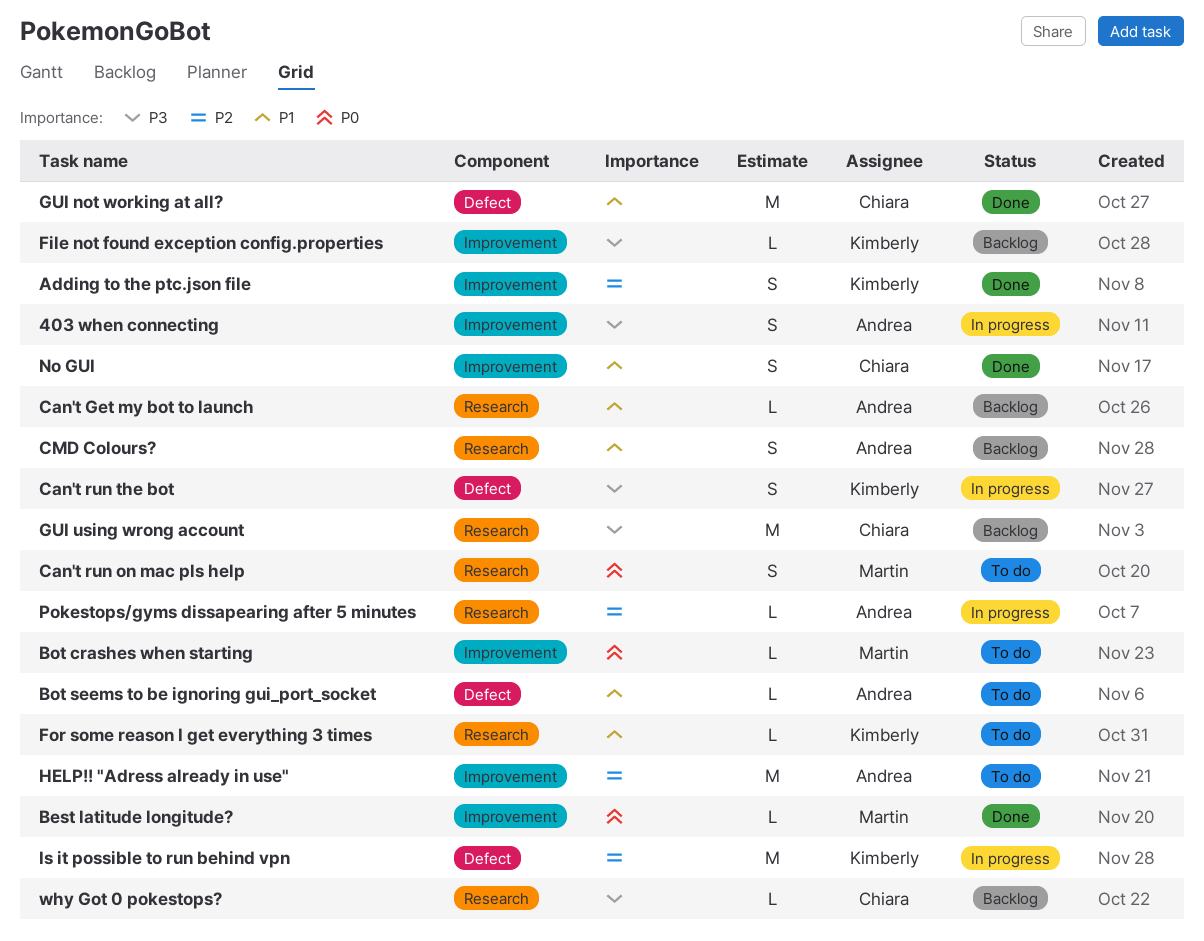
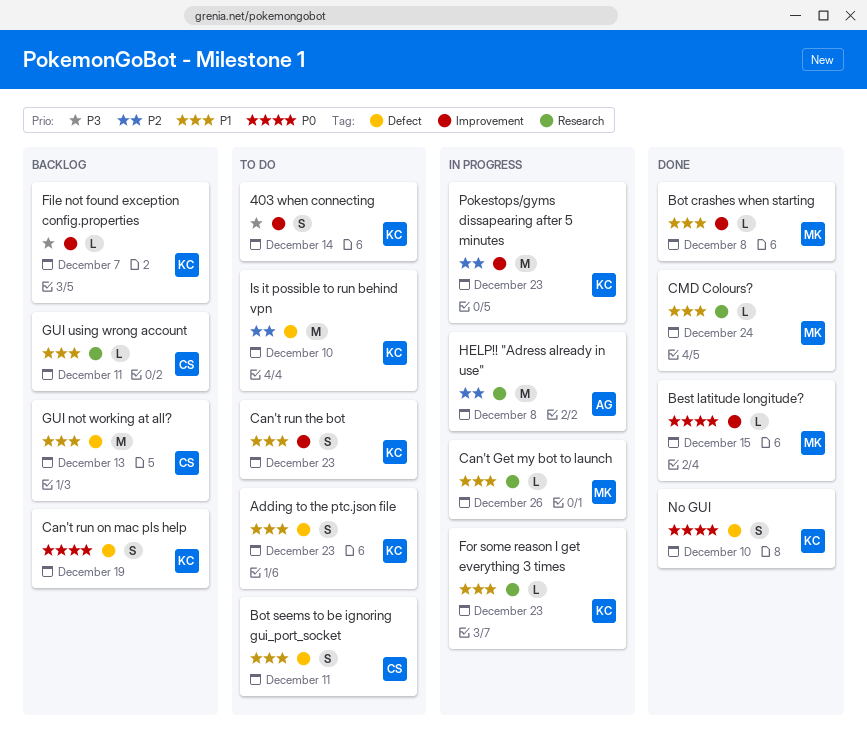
403 when connecting, status: In progress -> To do
403 when connecting, owner: Andrea -> Kimberly
Adding to the ptc.json file, status: Done -> To do
Adding to the ptc.json file, priority: P2 -> P1
Adding to the ptc.json file, label: Improvement -> Defect
Bot crashes when starting, status: To do -> Done
Bot crashes when starting, priority: P0 -> P1
Bot seems to be ignoring gui_port_socket, owner: Andrea -> Chiara
Bot seems to be ignoring gui_port_socket, estimate: L -> S
Can't Get my bot to launch, status: Backlog -> In progress
Can't Get my bot to launch, owner: Andrea -> Martin
Can't run on mac pls help, status: To do -> Backlog
Can't run on mac pls help, owner: Martin -> Kimberly
Can't run on mac pls help, label: Research -> Defect
Can't run the bot, status: In progress -> To do
Can't run the bot, priority: P3 -> P1
Can't run the bot, label: Defect -> Improvement
CMD Colours?, status: Backlog -> Done
CMD Colours?, owner: Andrea -> Martin
CMD Colours?, estimate: S -> L
For some reason I get everything 3 times, status: To do -> In progress
GUI not working at all?, status: Done -> Backlog
GUI using wrong account, priority: P3 -> P1
GUI using wrong account, estimate: M -> L
HELP!! "Adress already in use", status: To do -> In progress
HELP!! "Adress already in use", label: Improvement -> Research
Is it possible to run behind vpn, status: In progress -> To do
No GUI, owner: Chiara -> Kimberly
No GUI, priority: P1 -> P0
No GUI, label: Improvement -> Defect
Pokestops/gyms dissapearing after 5 minutes, owner: Andrea -> Kimberly
Pokestops/gyms dissapearing after 5 minutes, label: Research -> Improvement
Pokestops/gyms dissapearing after 5 minutes, estimate: L -> M
why Got 0 pokestops?: present -> none

